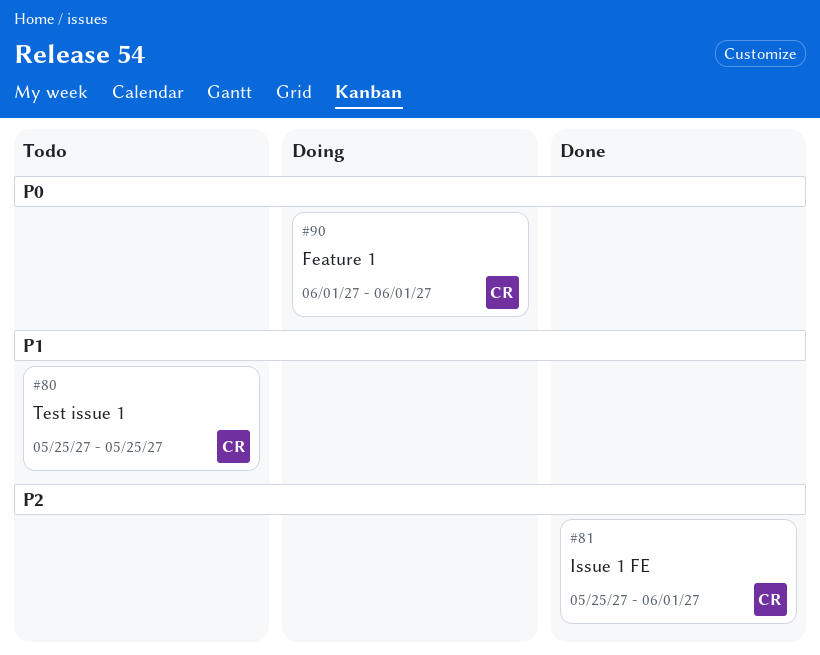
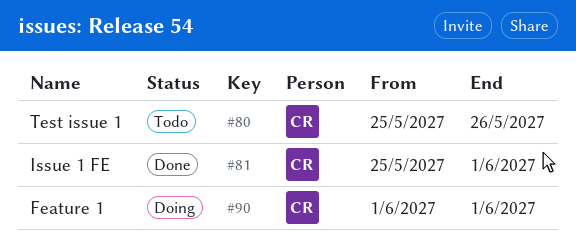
#80, due: May 25 -> May 26

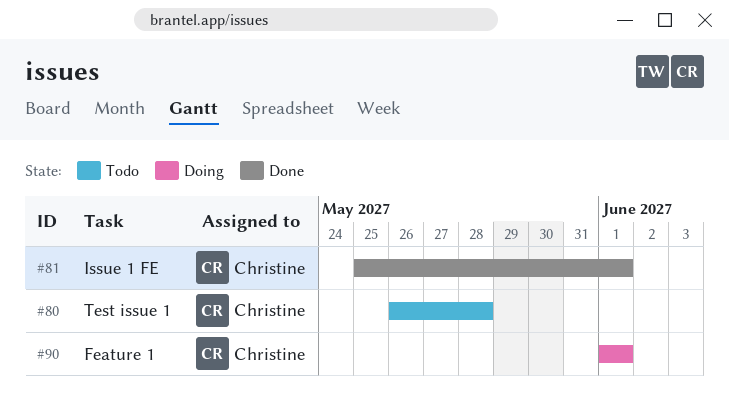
#80, start: May 25 -> May 26
#80, due: May 26 -> May 28

